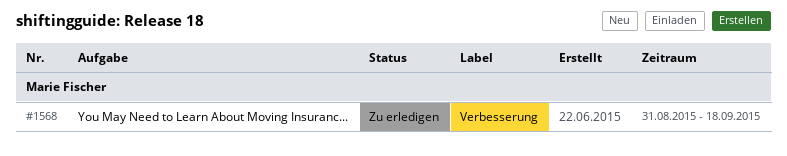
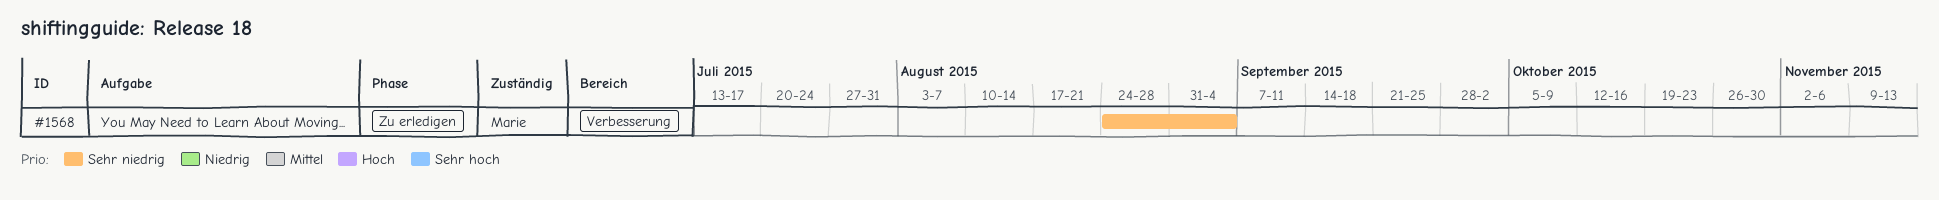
#1568, start: Aug 31 -> Aug 24
#1568, due: Sep 18 -> Sep 4

